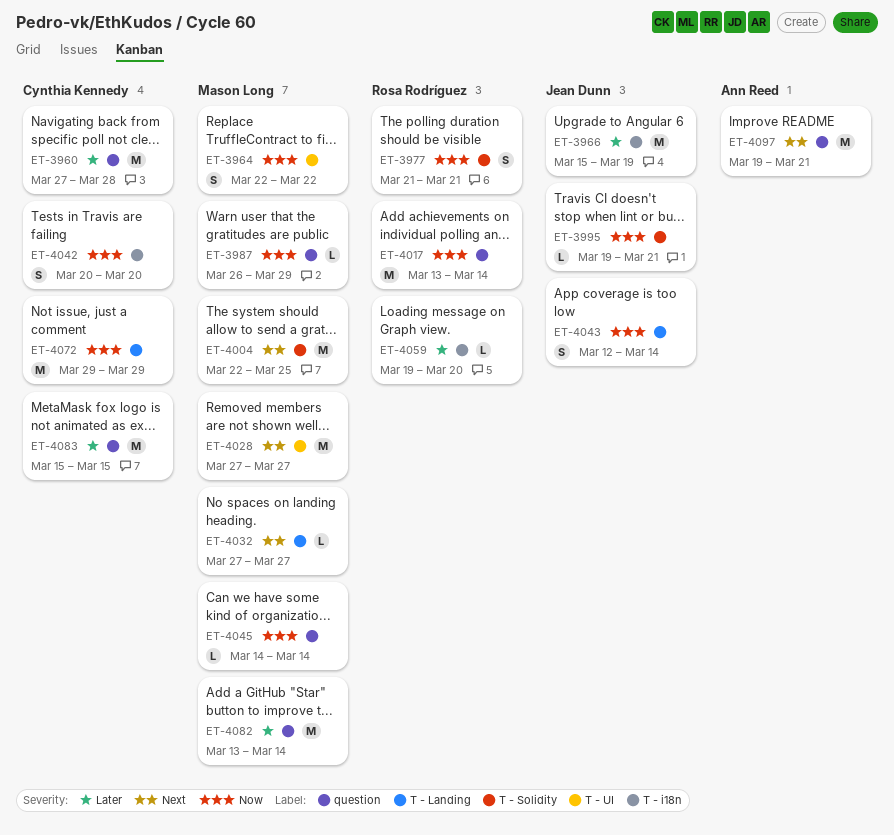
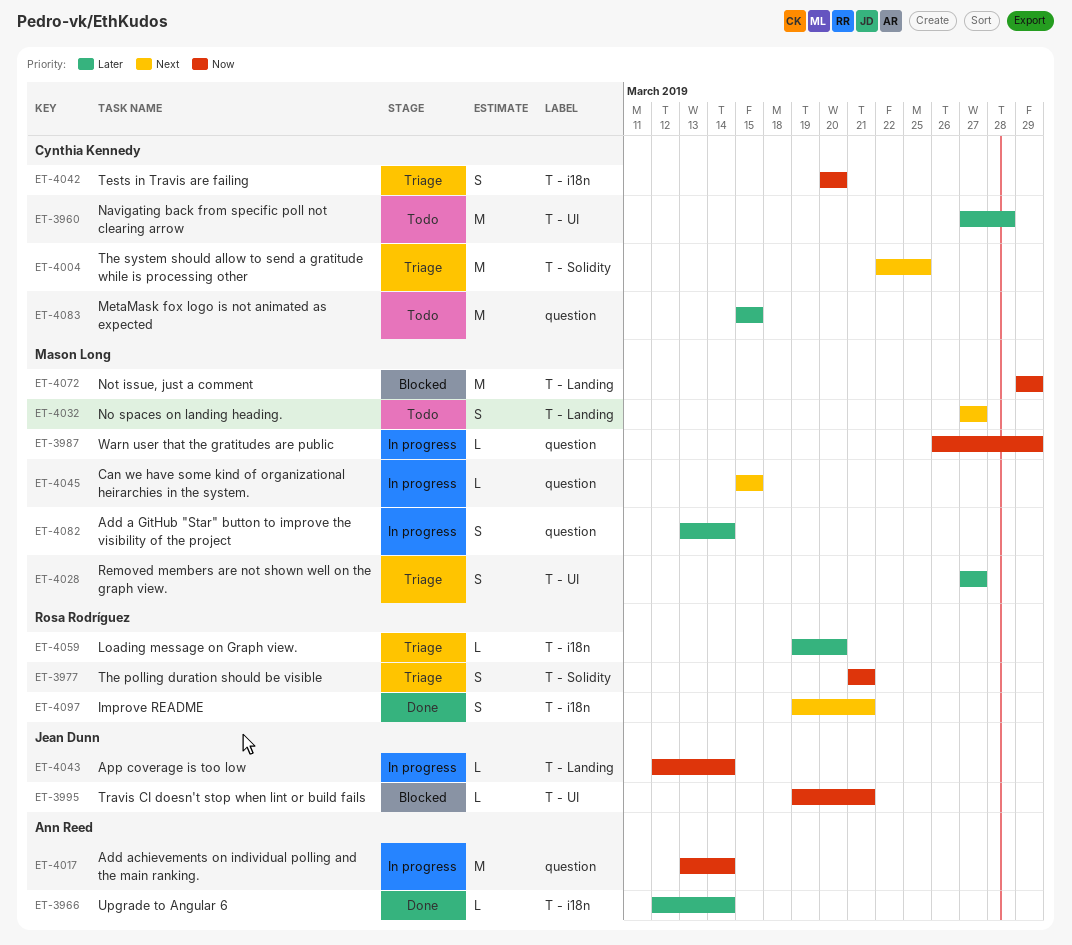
ET-3960, label: question -> T - UI
ET-3964: present -> none
ET-3966, owner: Jean Dunn -> Ann Reed
ET-3966, estimate: M -> L
ET-3966, start: Mar 15 -> Mar 12
ET-3966, due: Mar 19 -> Mar 14
ET-3995, label: T - Solidity -> T - UI
ET-4004, owner: Mason Long -> Cynthia Kennedy
ET-4017, owner: Rosa Rodríguez -> Ann Reed
ET-4028, priority: Next -> Later
ET-4028, estimate: M -> S
ET-4032, estimate: L -> S
ET-4043, estimate: S -> L
ET-4045, priority: Now -> Next
ET-4045, start: Mar 14 -> Mar 15
ET-4045, due: Mar 14 -> Mar 15
ET-4072, owner: Cynthia Kennedy -> Mason Long
ET-4082, estimate: M -> S
ET-4097, owner: Ann Reed -> Rosa Rodríguez
ET-4097, label: question -> T - i18n
ET-4097, estimate: M -> S

